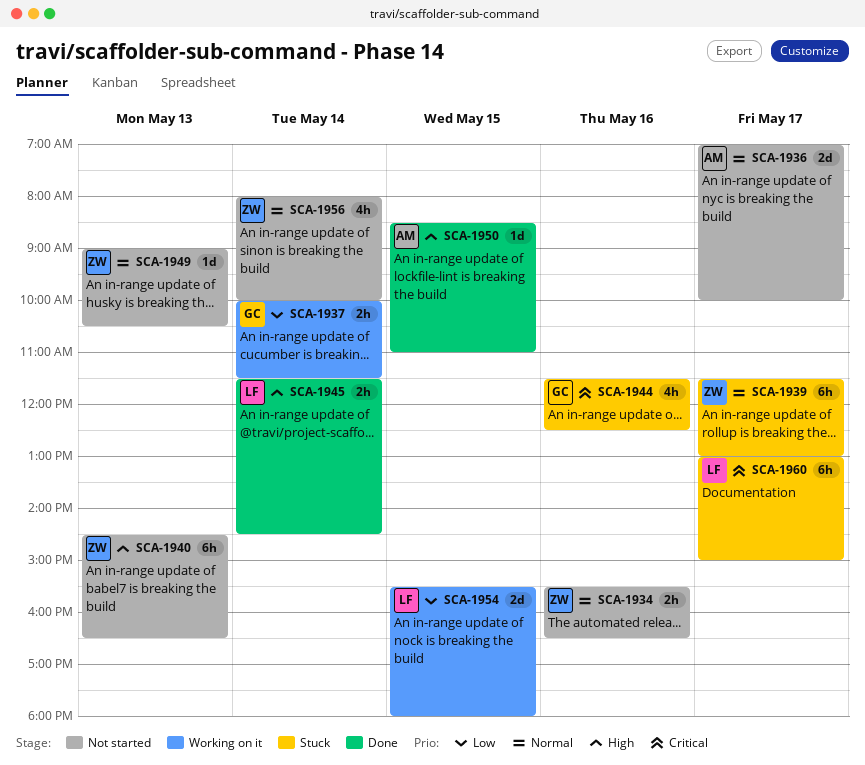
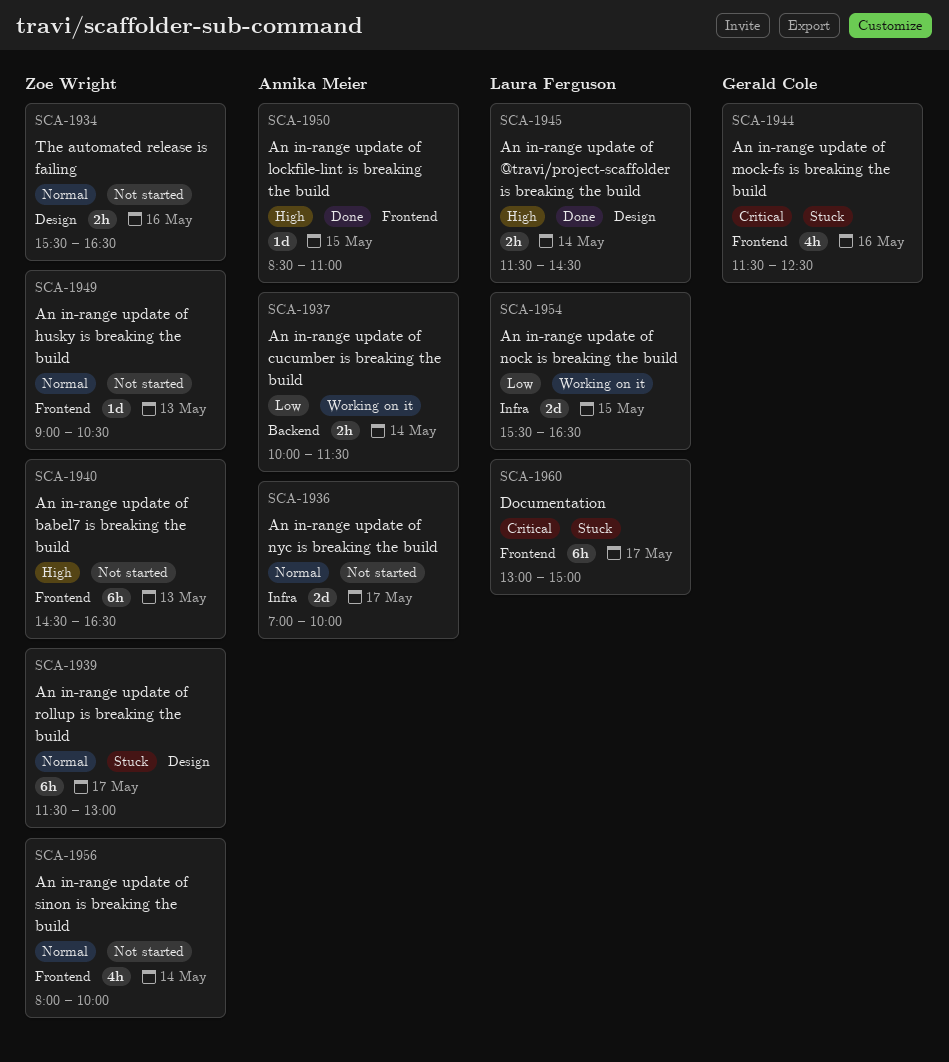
SCA-1937, owner: Gerald Cole -> Annika Meier
SCA-1954, ends: 18:00 -> 16:30

